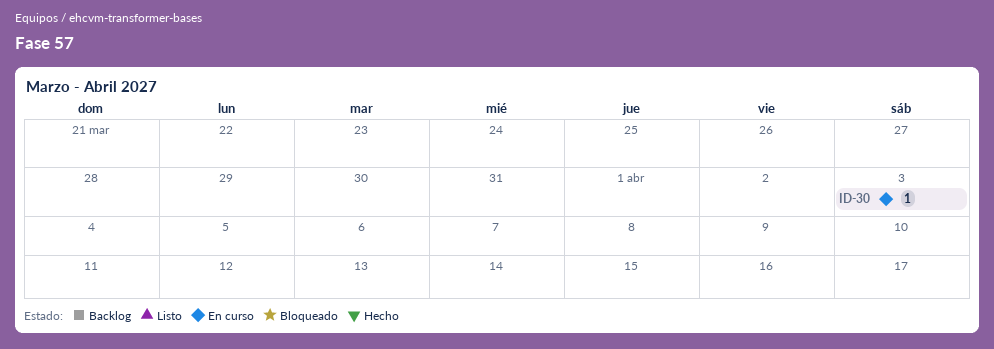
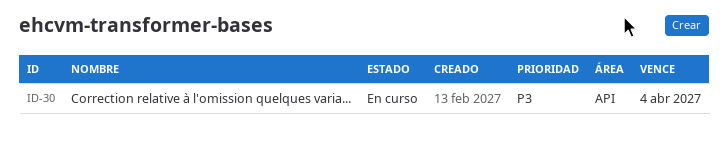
ID-30, due: Apr 3 -> Apr 4

